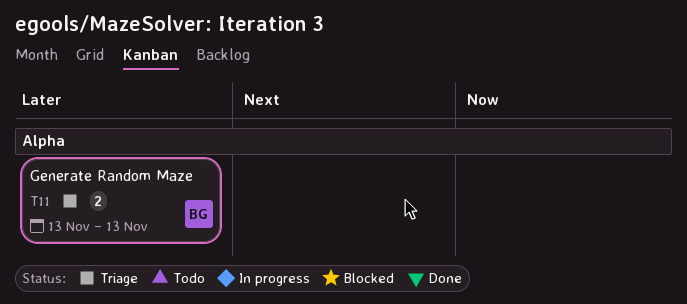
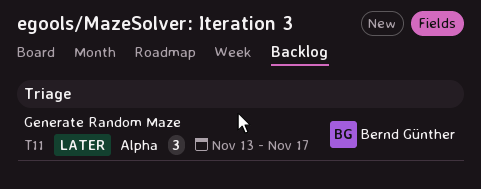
T11, estimate: 2 -> 3
T11, due: Nov 13 -> Nov 17

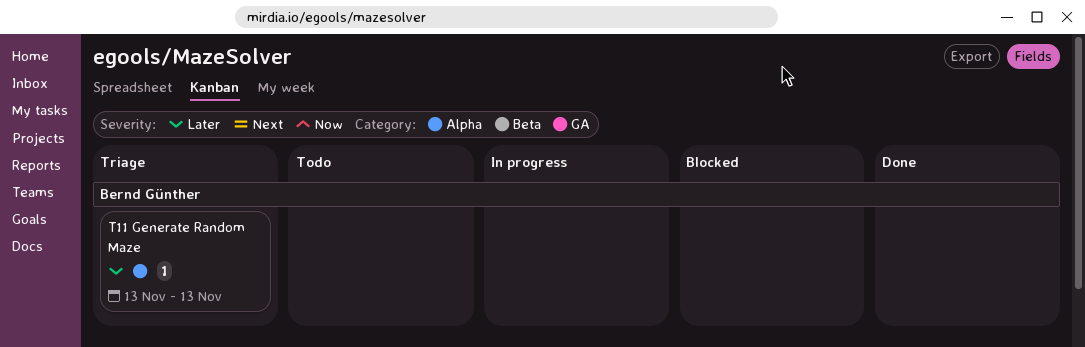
T11, estimate: 3 -> 1
T11, due: Nov 17 -> Nov 13

